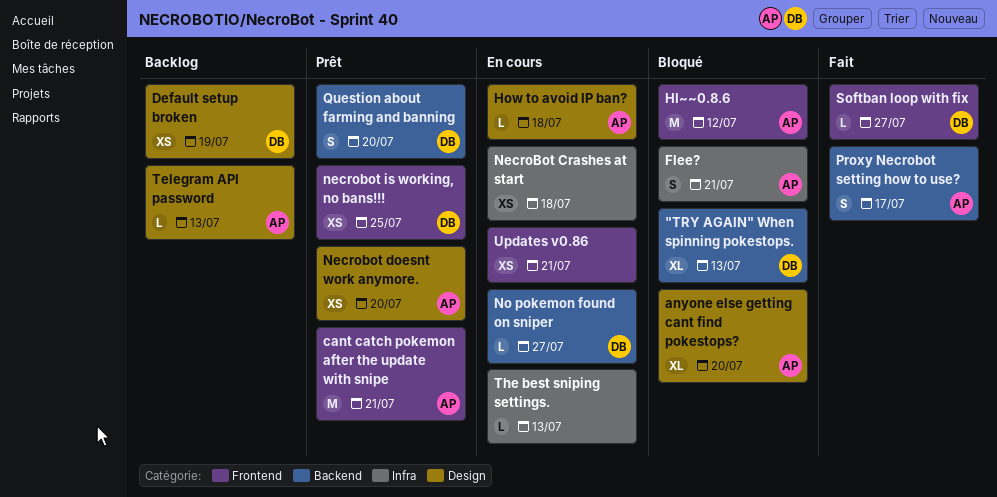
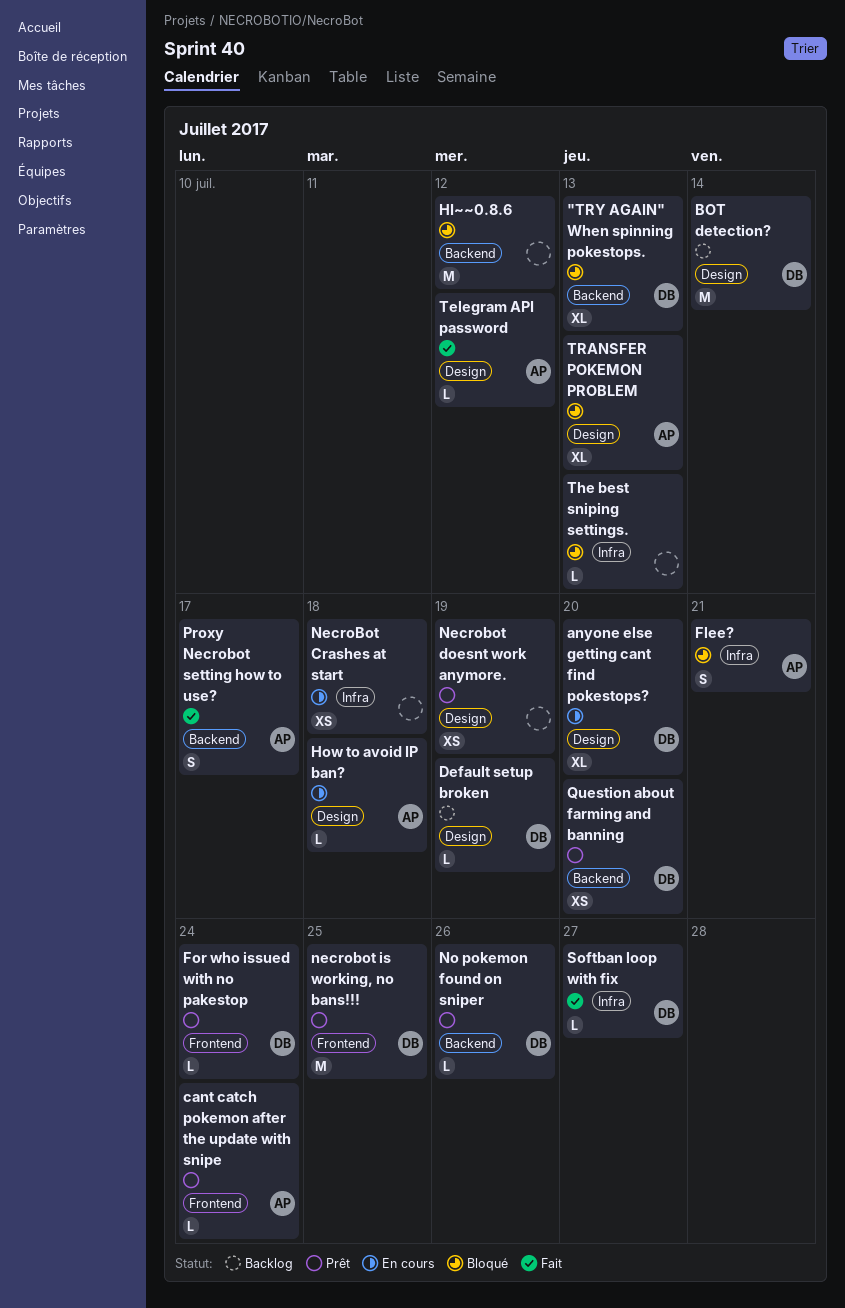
anyone else getting cant find pokestops?, status: Bloqué -> En cours
anyone else getting cant find pokestops?, owner: AP -> DB
BOT detection?: none -> present
cant catch pokemon after the update with snipe, estimate: M -> L
cant catch pokemon after the update with snipe, due: Jul 21 -> Jul 24
Default setup broken, estimate: XS -> L
For who issued with no pakestop: none -> present
HI~~0.8.6, owner: AP -> none
HI~~0.8.6, label: Frontend -> Backend
Necrobot doesnt work anymore., owner: AP -> none
Necrobot doesnt work anymore., due: Jul 20 -> Jul 19
necrobot is working, no bans!!!, estimate: XS -> M
No pokemon found on sniper, status: En cours -> Prêt
No pokemon found on sniper, due: Jul 27 -> Jul 26
Question about farming and banning, estimate: S -> XS
Softban loop with fix, label: Frontend -> Infra
Telegram API password, status: Backlog -> Fait
Telegram API password, due: Jul 13 -> Jul 12
The best sniping settings., status: En cours -> Bloqué
TRANSFER POKEMON PROBLEM: none -> present
Updates v0.86: present -> none

